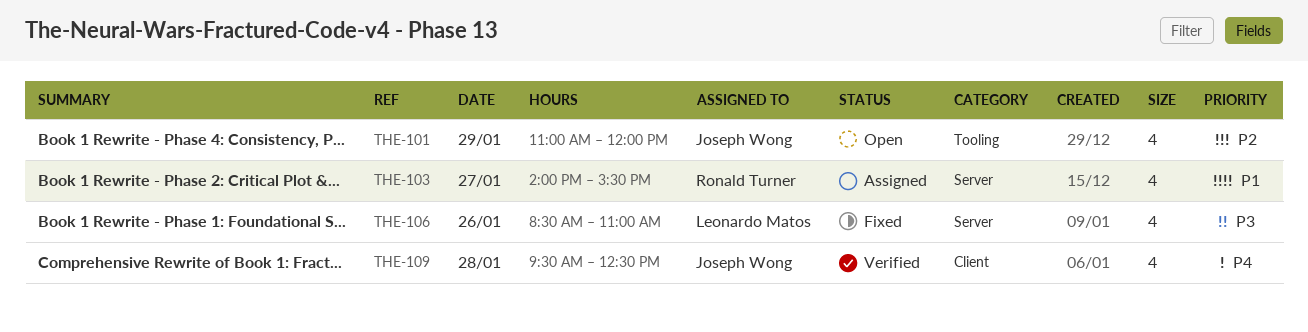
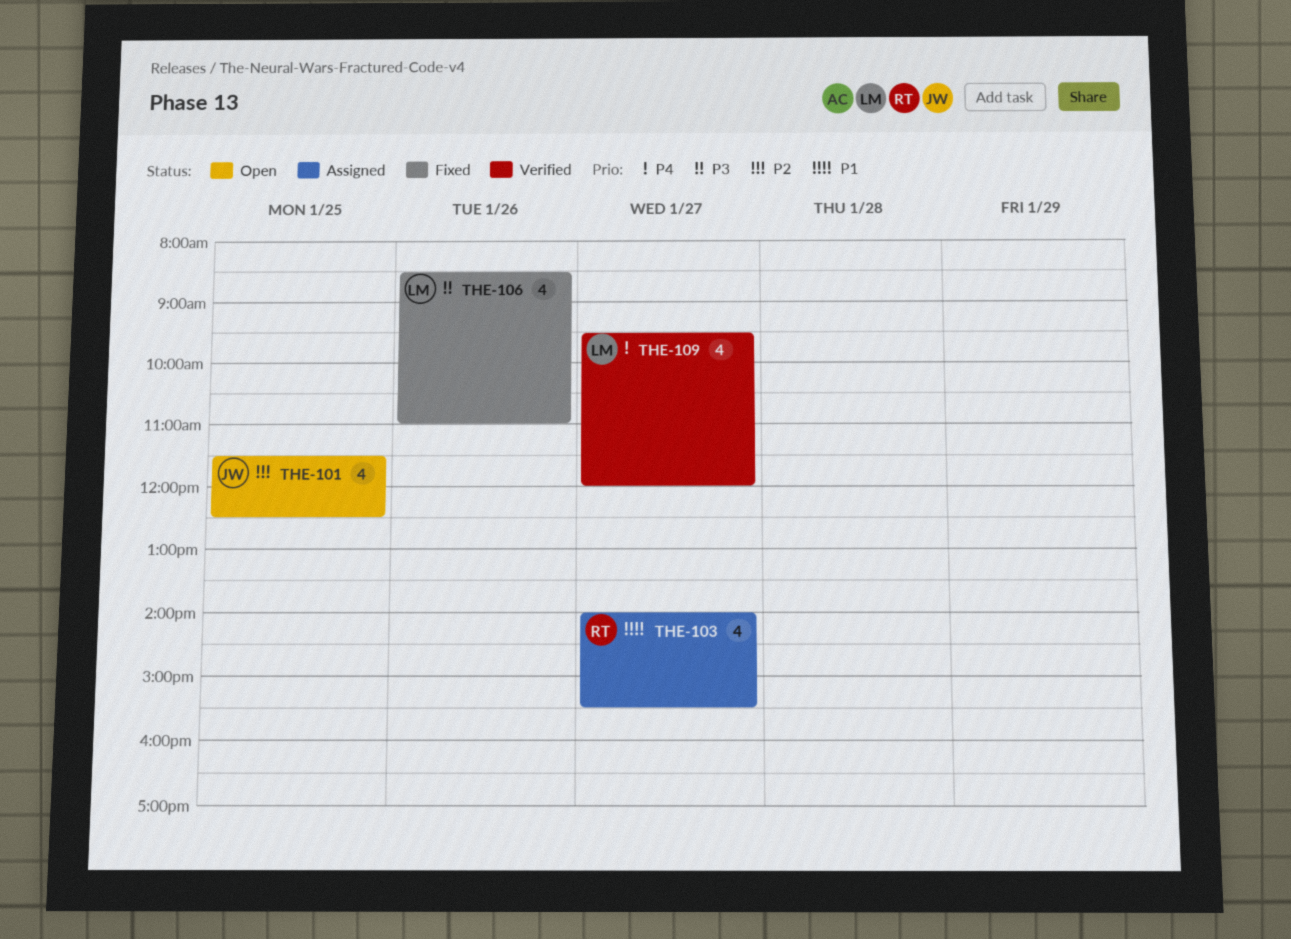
THE-101, day: Jan 29 -> Jan 25
THE-101, begins: 11:00 -> 11:30
THE-101, ends: 12:00 -> 12:30
THE-109, owner: Joseph Wong -> Leonardo Matos
THE-109, day: Jan 28 -> Jan 27
THE-109, ends: 12:30 -> 12:00

